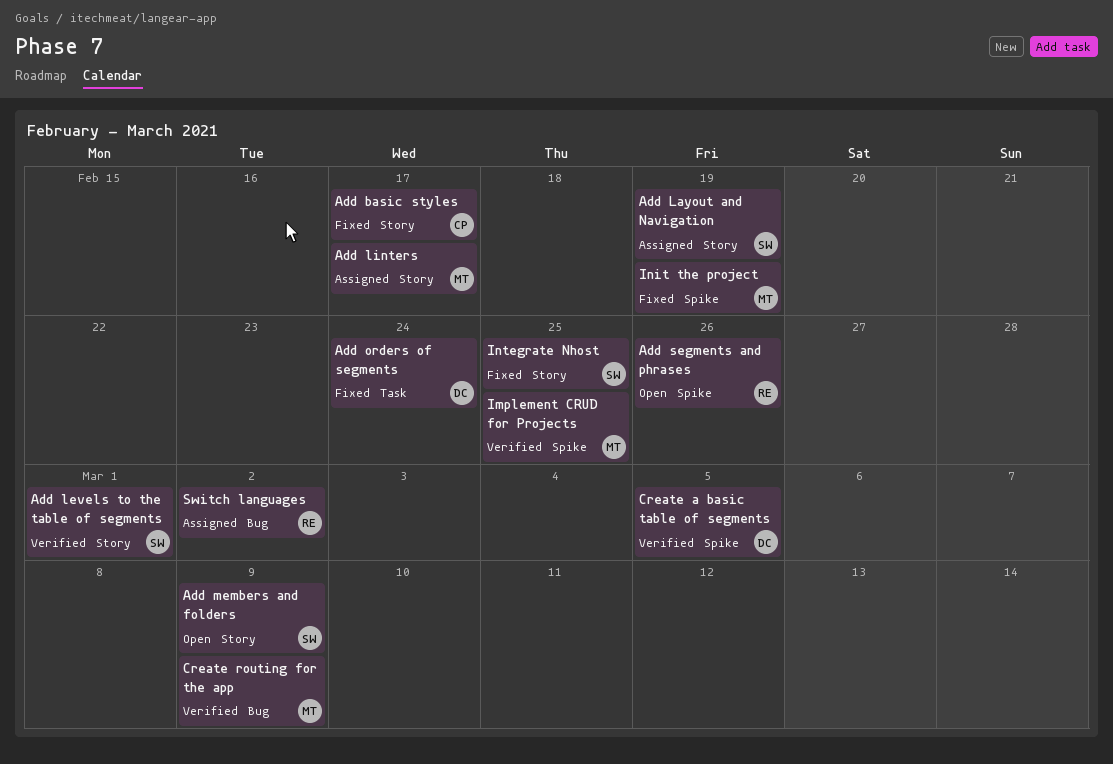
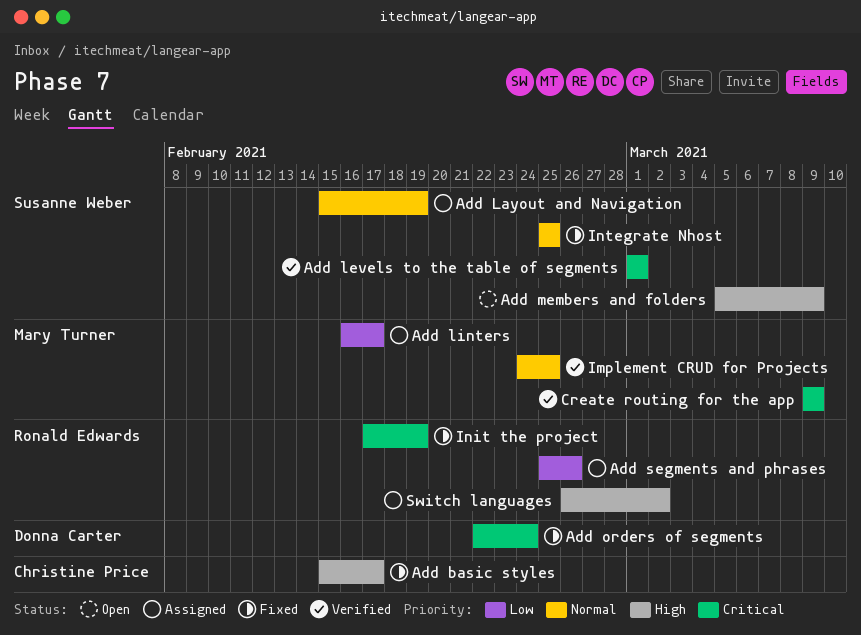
Add segments and phrases, status: Open -> Assigned
Create a basic table of segments: present -> none
Init the project, owner: Mary Turner -> Ronald Edwards

